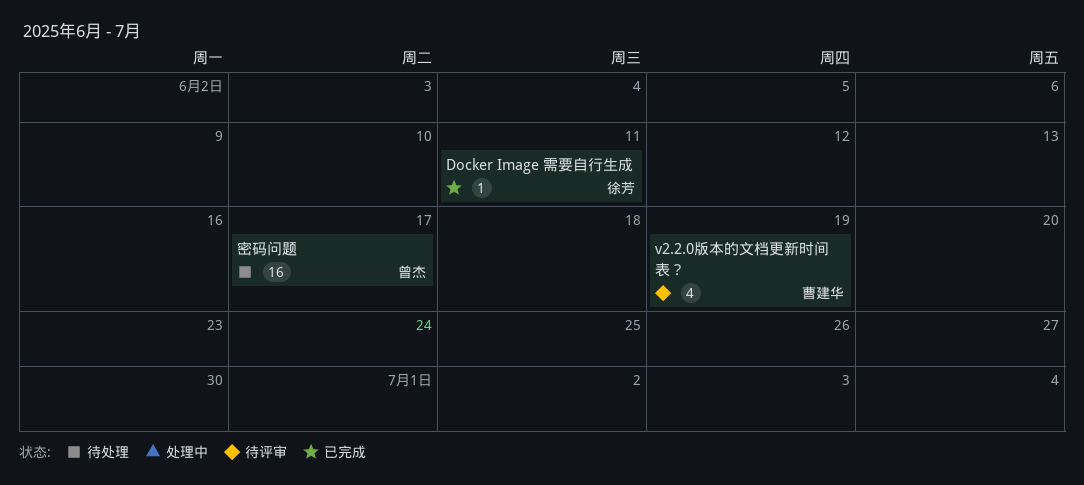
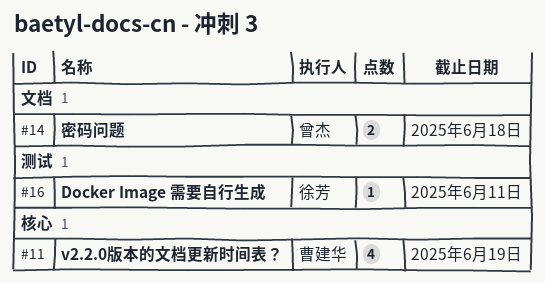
密码问题, estimate: 16 -> 2
密码问题, due: Jun 17 -> Jun 18

